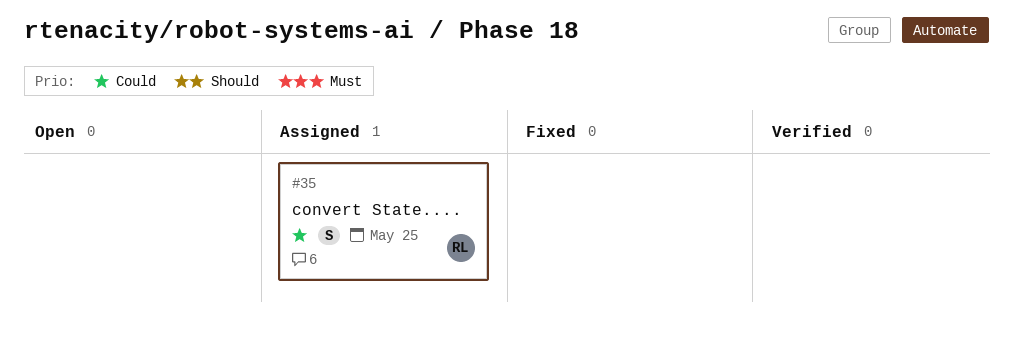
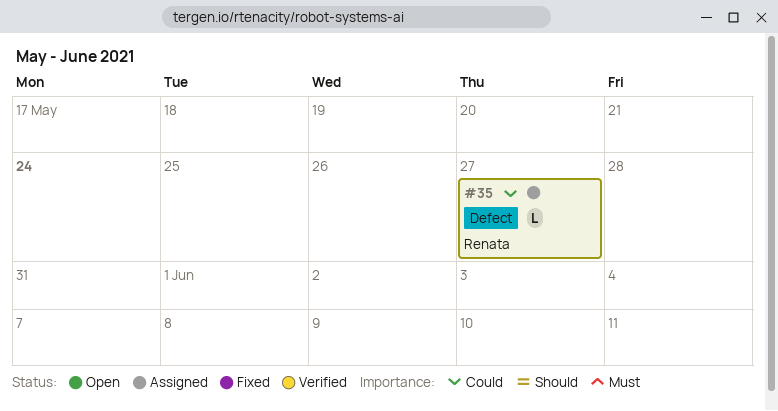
#35, estimate: S -> L
#35, due: May 25 -> May 27

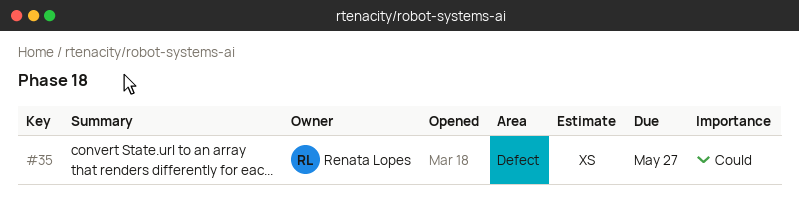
#35, estimate: L -> XS

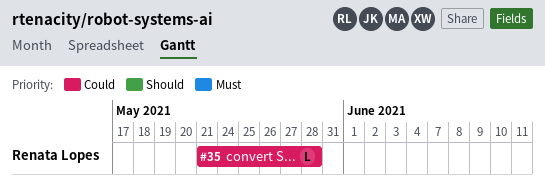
#35, estimate: XS -> L
#35, due: May 27 -> May 28

